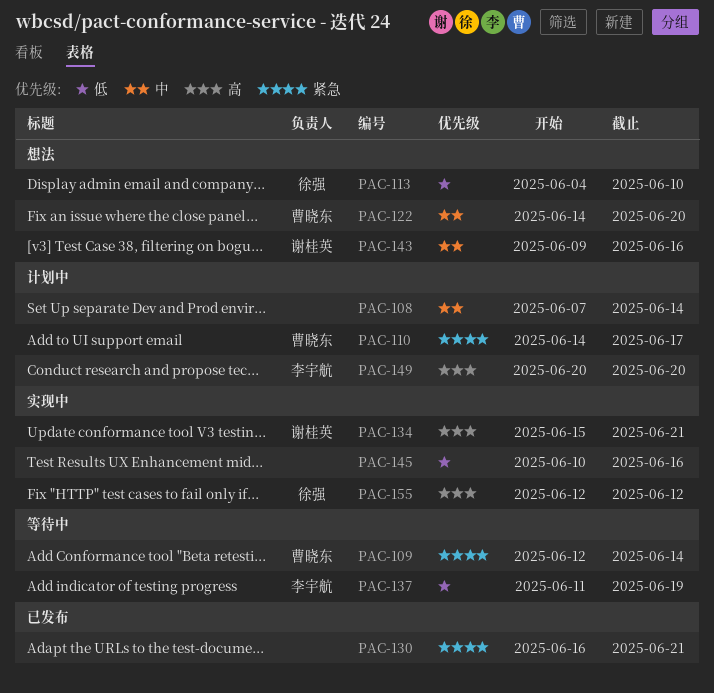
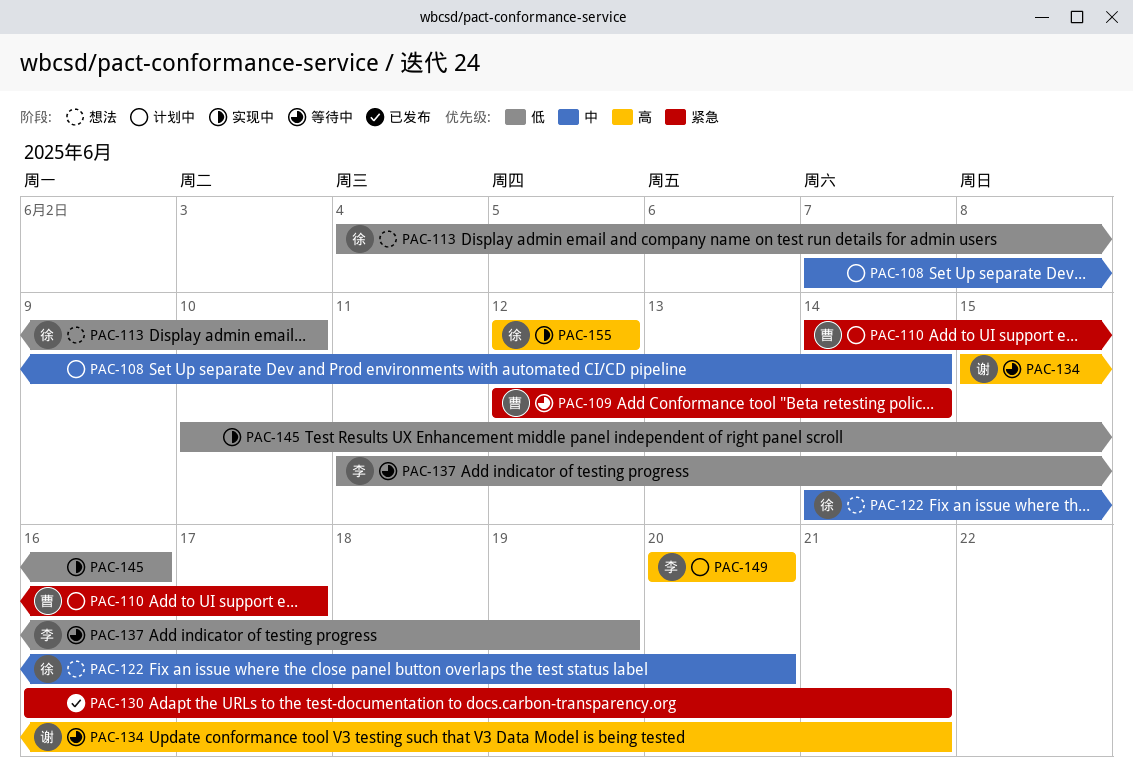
PAC-122, owner: 曹晓东 -> 徐强
PAC-134, status: 实现中 -> 等待中
PAC-143: present -> none

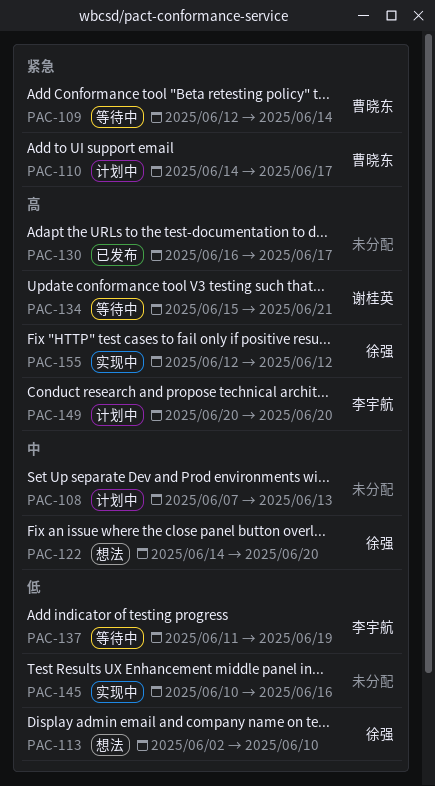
PAC-108, due: Jun 14 -> Jun 13
PAC-113, start: Jun 4 -> Jun 2
PAC-130, priority: 紧急 -> 高
PAC-130, due: Jun 21 -> Jun 17

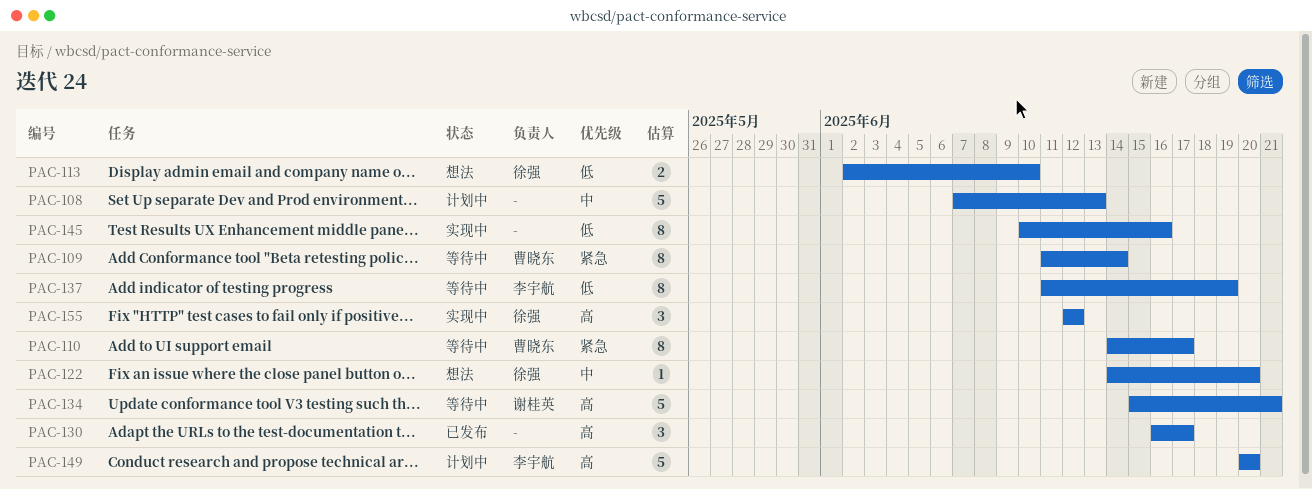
PAC-109, start: Jun 12 -> Jun 11
PAC-110, status: 计划中 -> 等待中

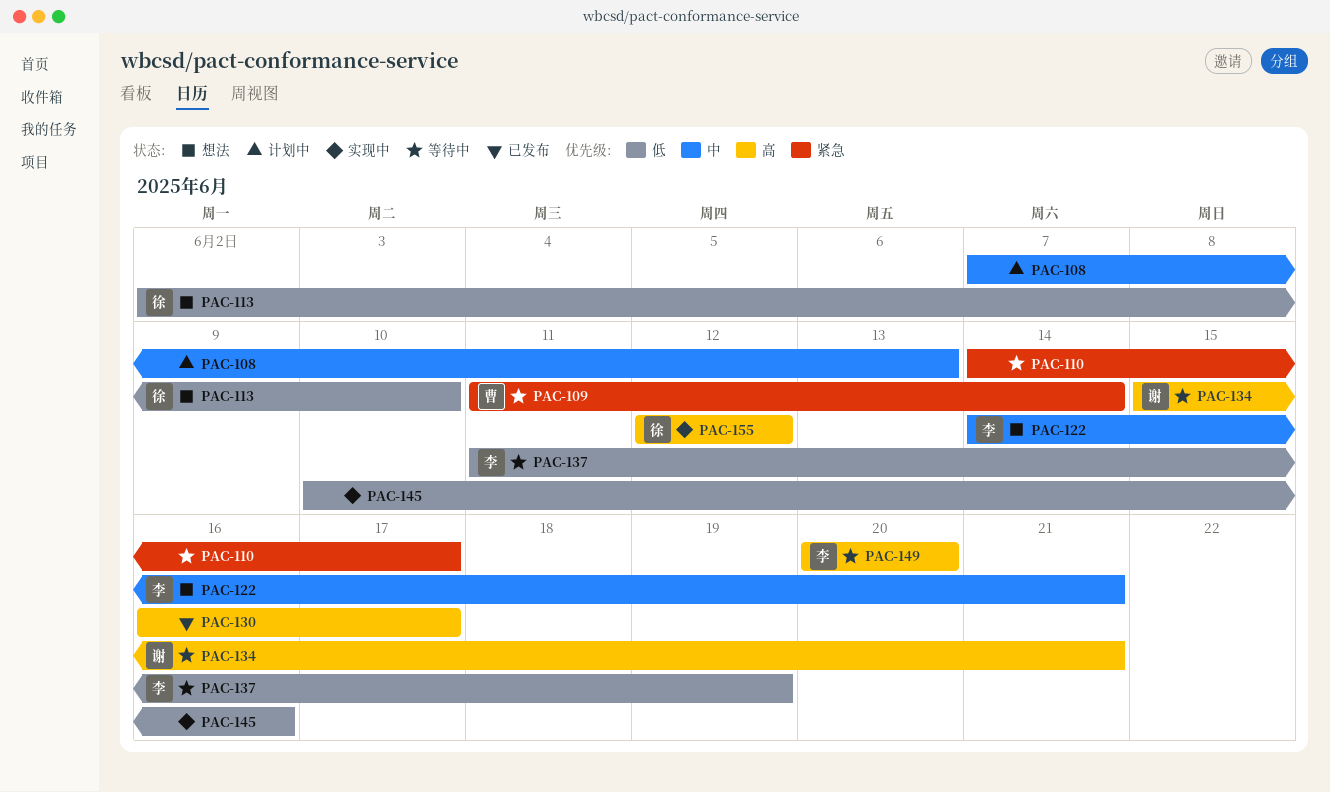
PAC-110, owner: 曹晓东 -> none
PAC-122, owner: 徐强 -> 李宇航
PAC-122, due: Jun 20 -> Jun 21
PAC-149, status: 计划中 -> 等待中

